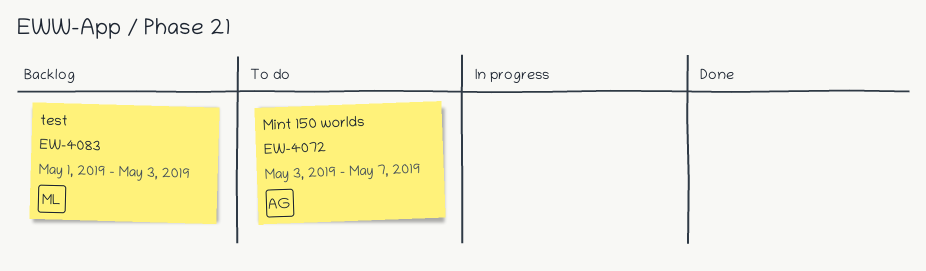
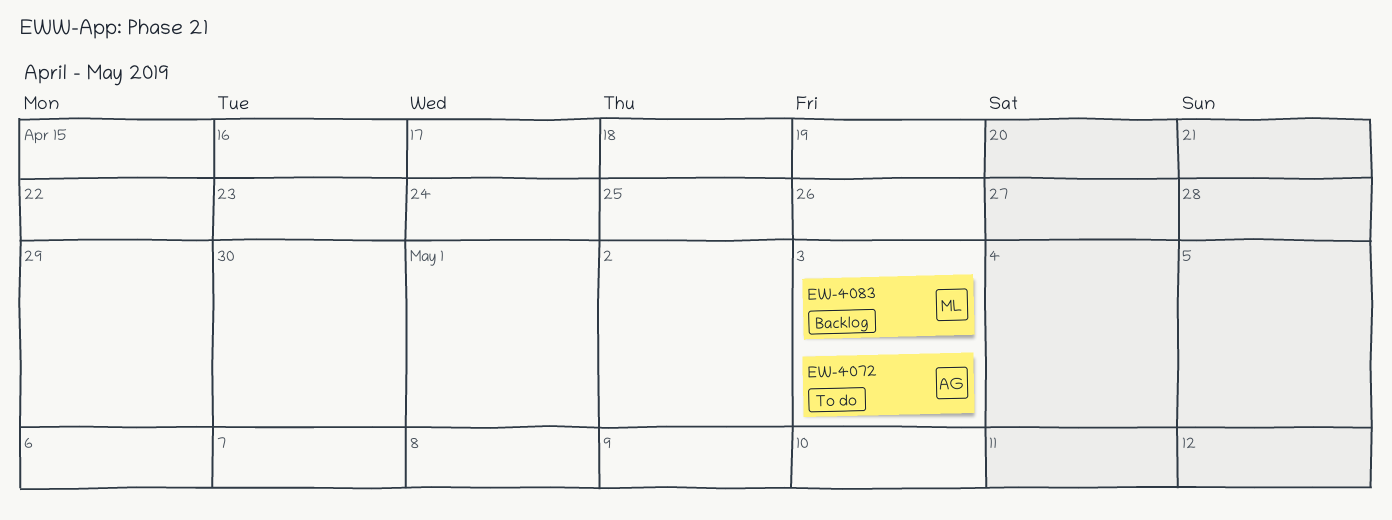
EW-4072, due: May 7 -> May 3

